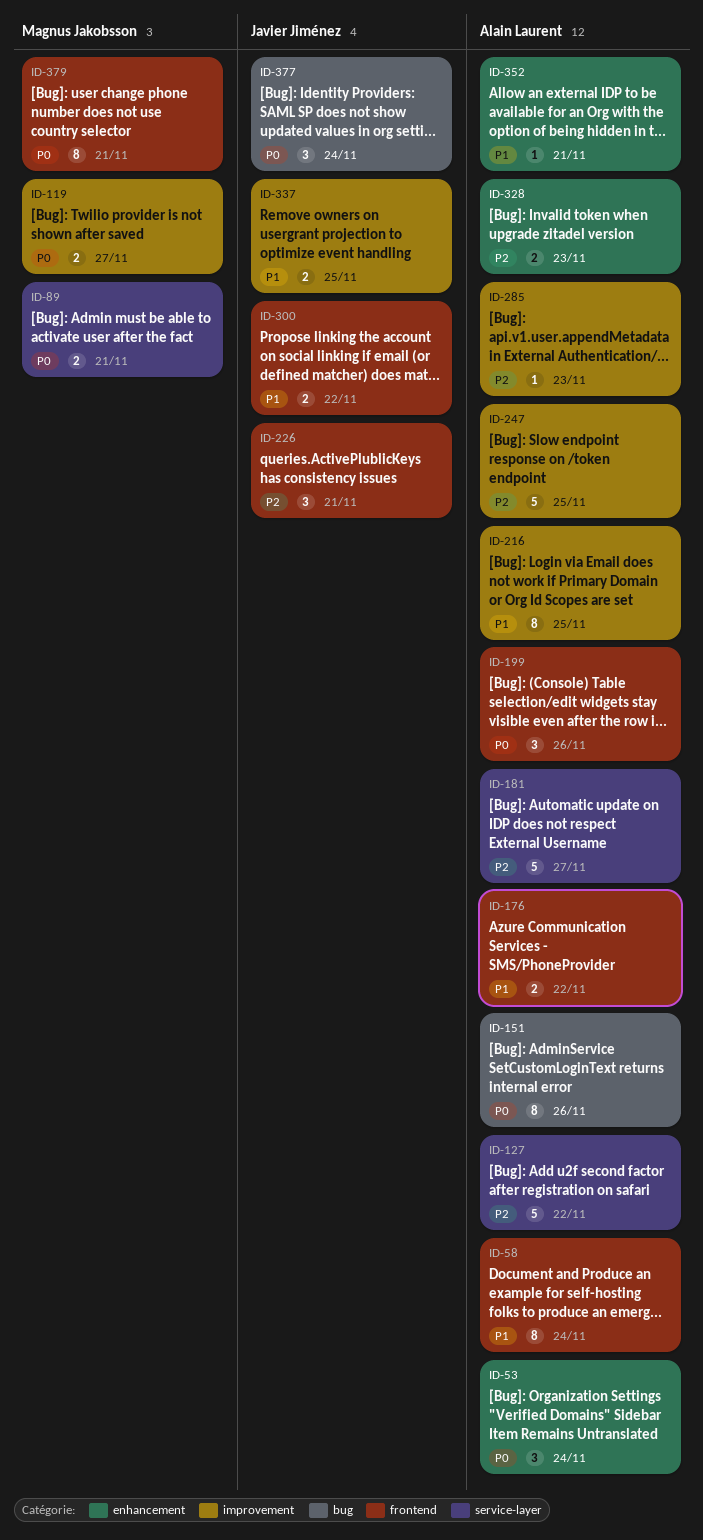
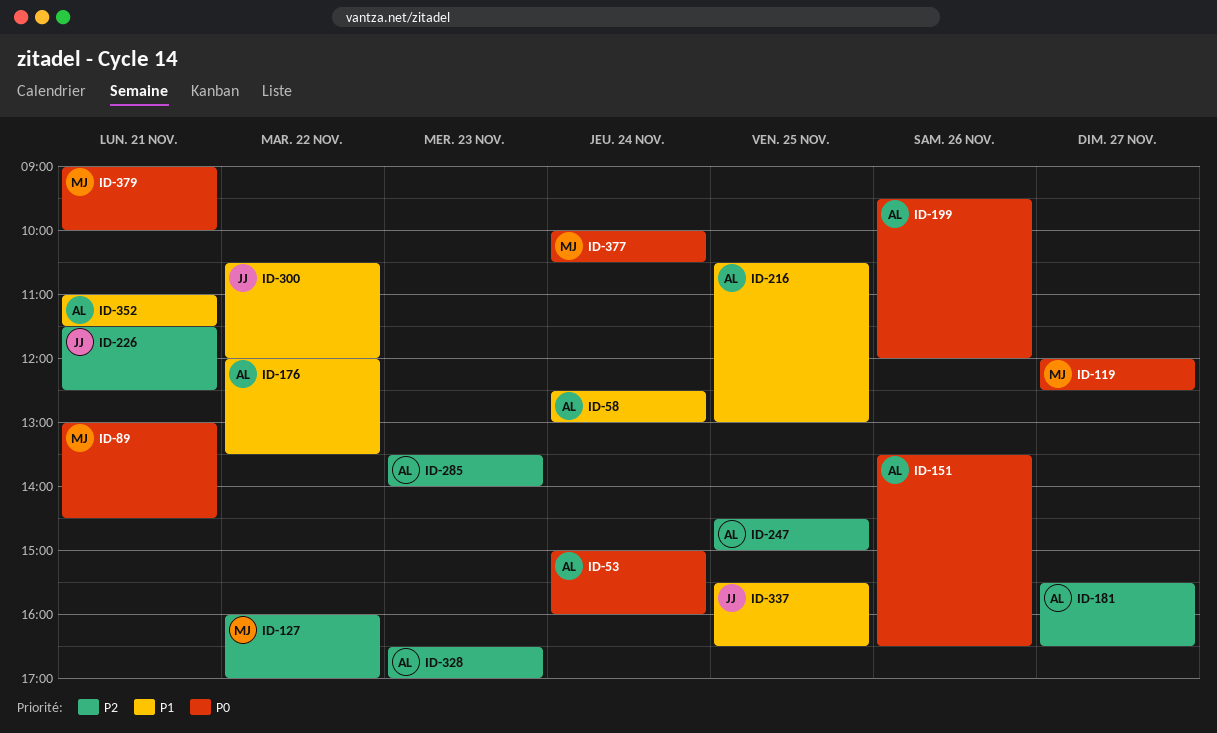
ID-127, owner: Alain Laurent -> Magnus Jakobsson
ID-377, owner: Javier Jiménez -> Magnus Jakobsson

